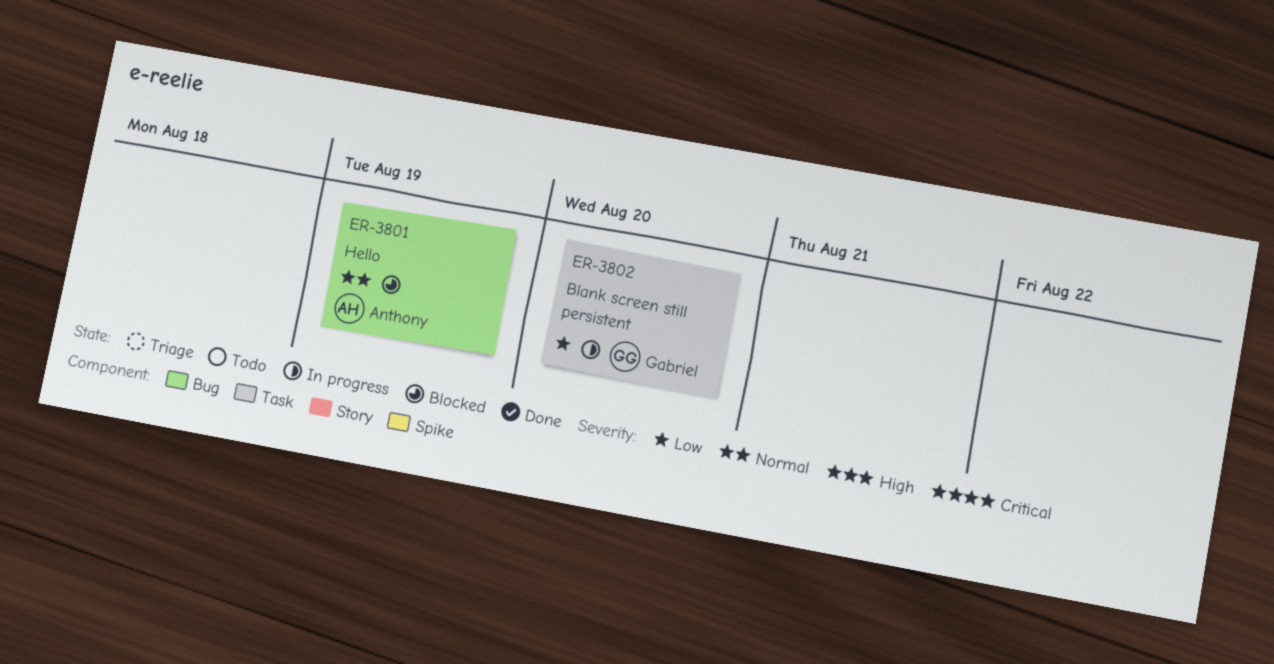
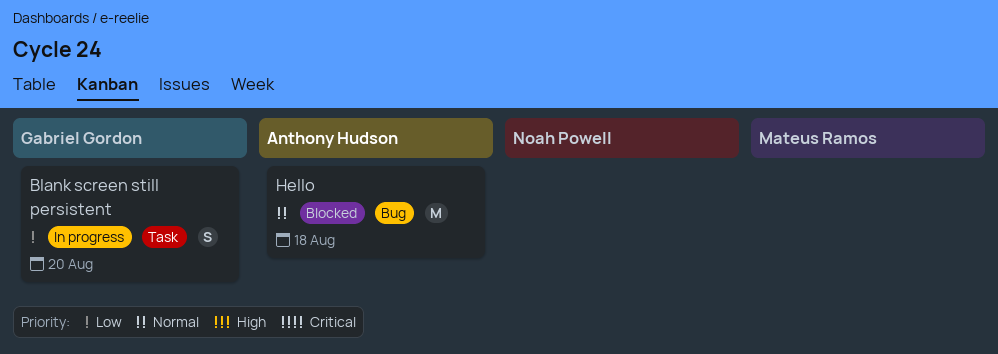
Hello, due: Aug 19 -> Aug 18

